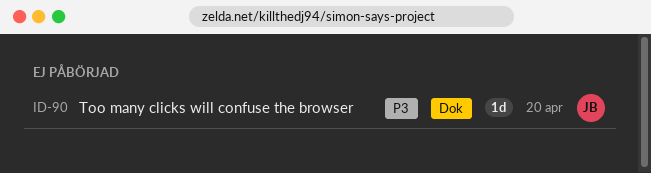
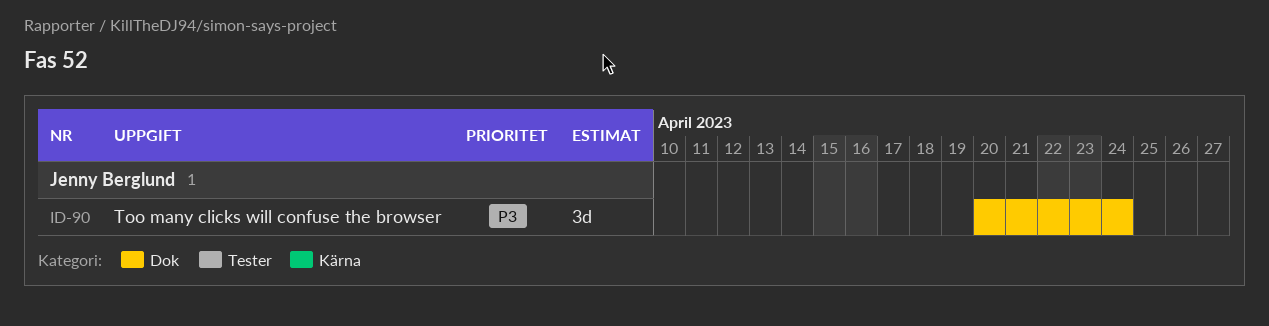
ID-90, estimate: 1d -> 3d
ID-90, due: Apr 20 -> Apr 24

